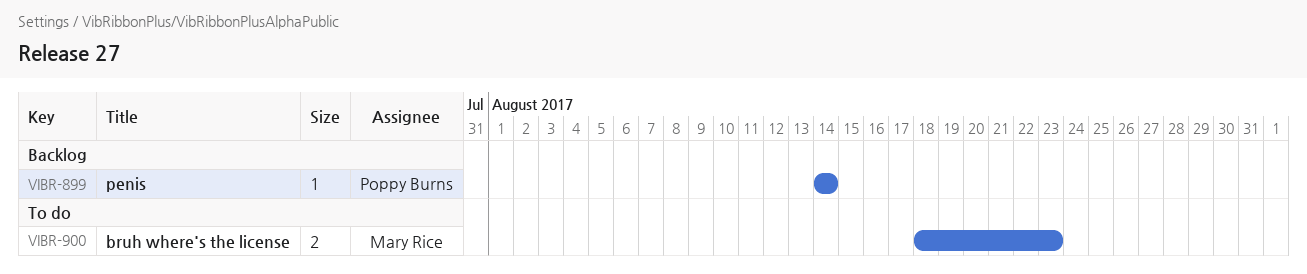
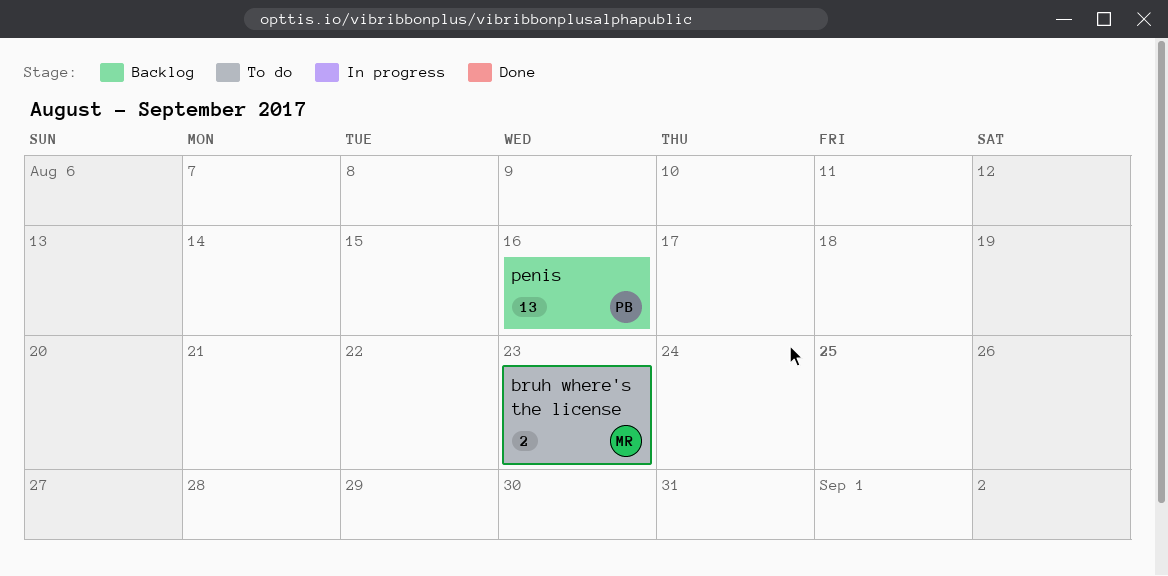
penis, estimate: 1 -> 13
penis, due: Aug 14 -> Aug 16

